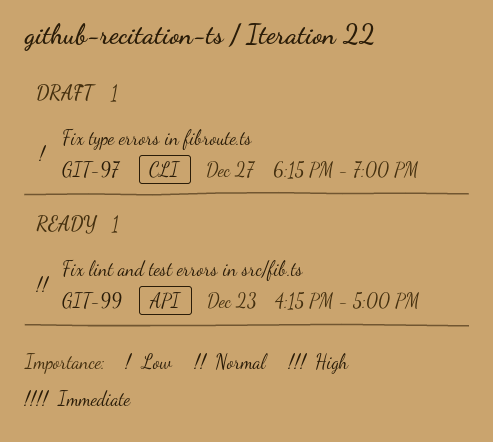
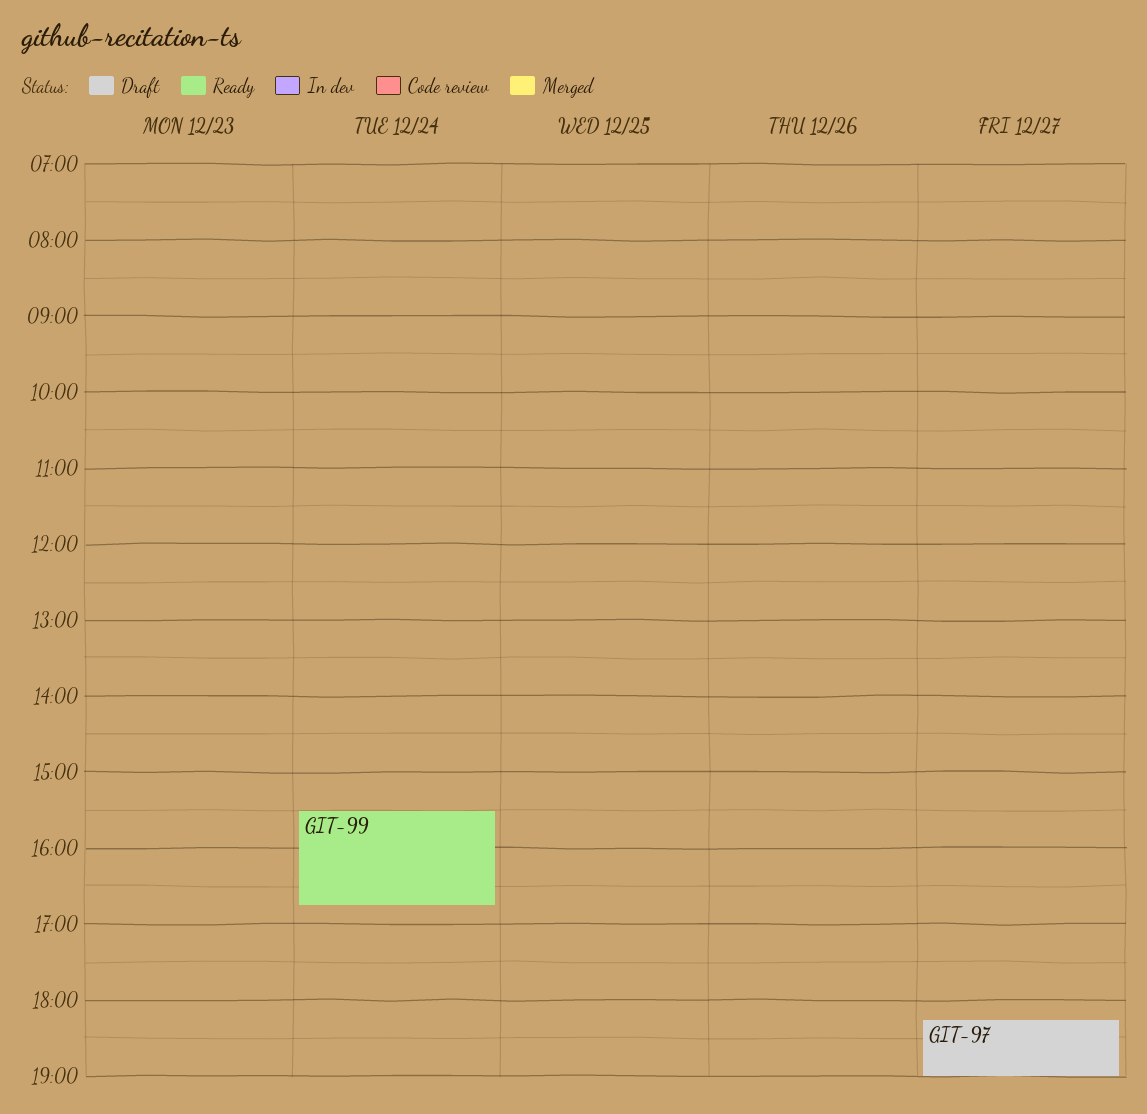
GIT-99, day: Dec 23 -> Dec 24
GIT-99, begins: 16:15 -> 15:30
GIT-99, ends: 17:00 -> 16:45

